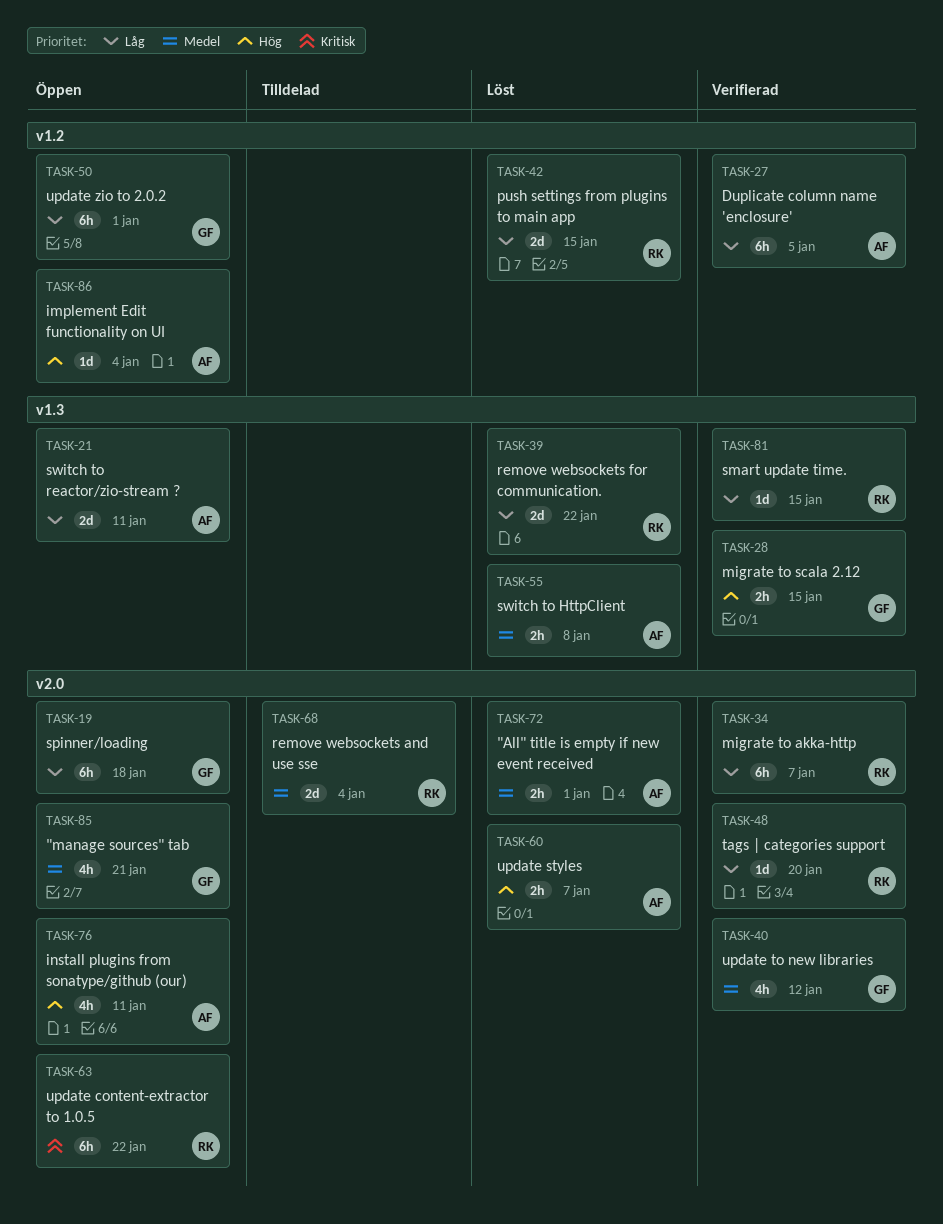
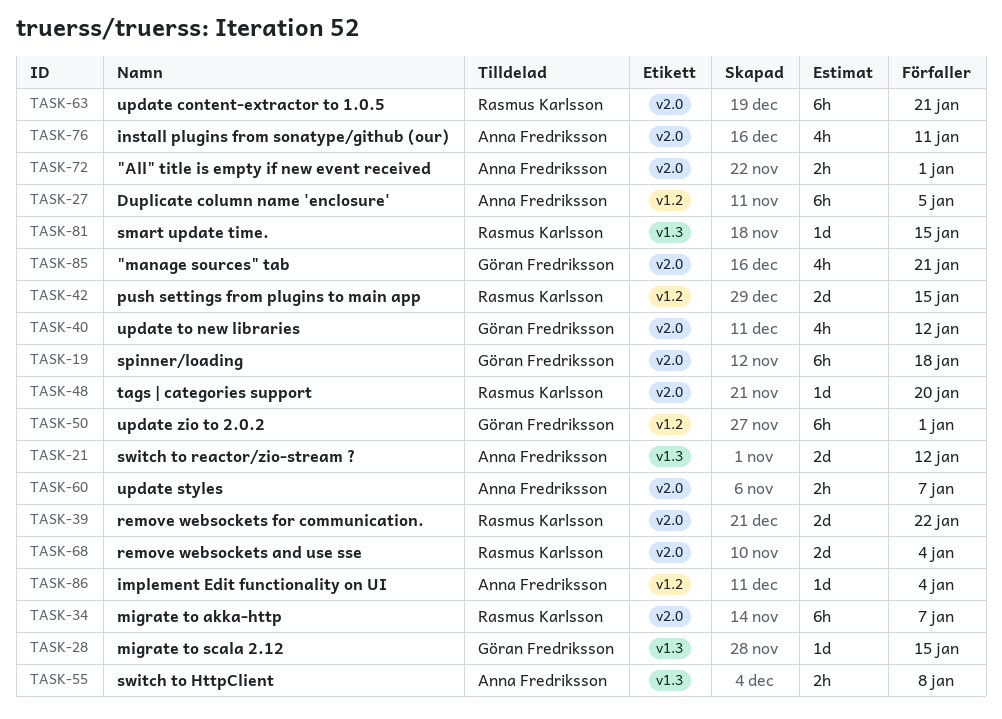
TASK-21, due: Jan 11 -> Jan 12
TASK-28, estimate: 2h -> 1d
TASK-39, label: v1.3 -> v2.0
TASK-63, due: Jan 22 -> Jan 21

